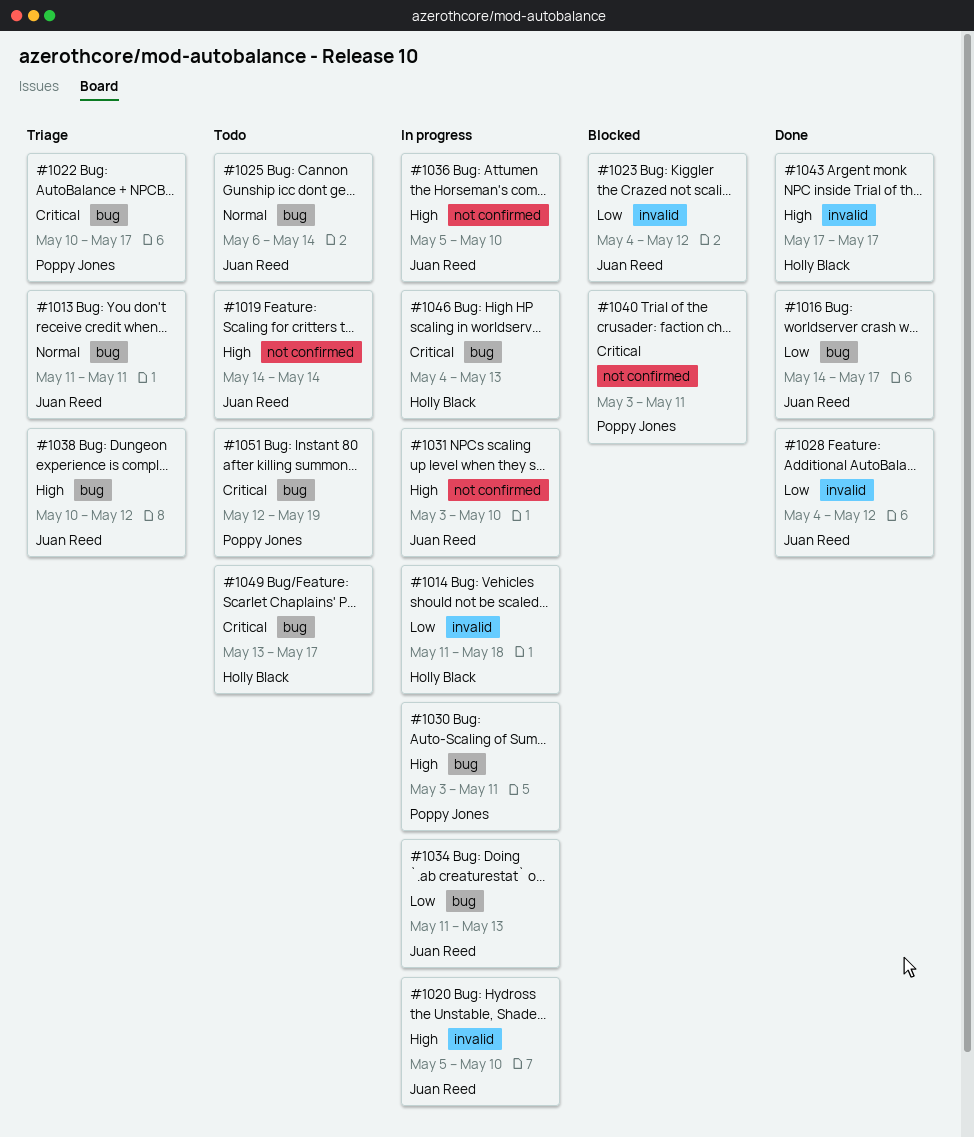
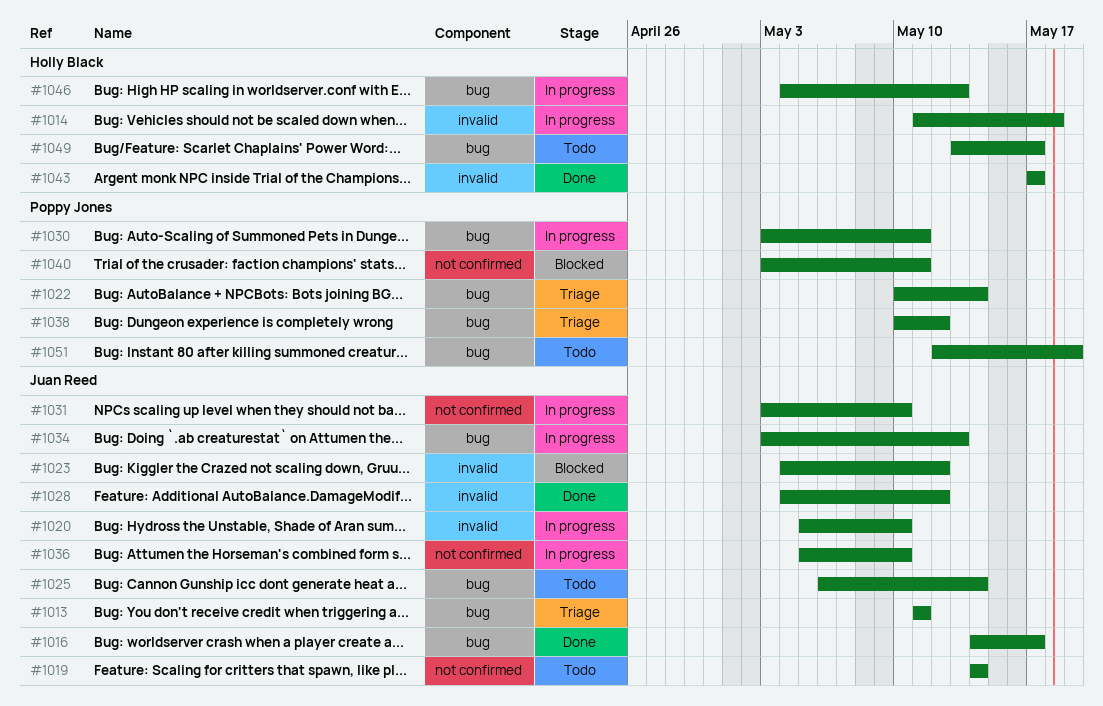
#1022, due: May 17 -> May 14
#1034, start: May 11 -> May 3
#1038, owner: Juan Reed -> Poppy Jones

